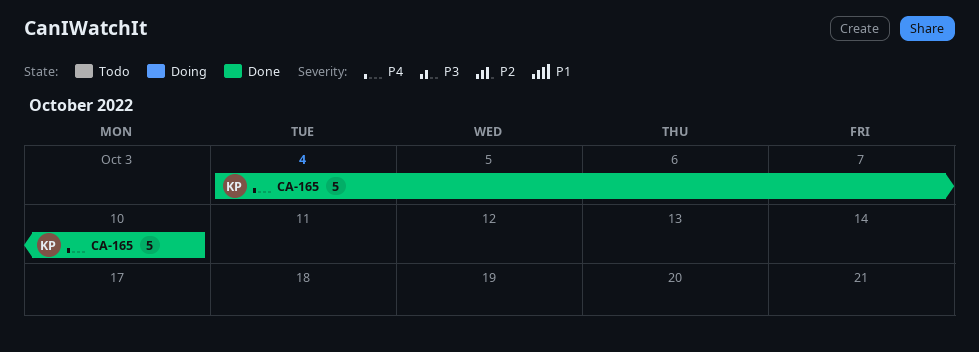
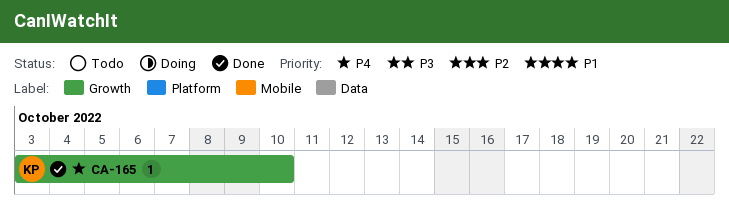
CA-165, estimate: 5 -> 1
CA-165, start: Oct 4 -> Oct 3

